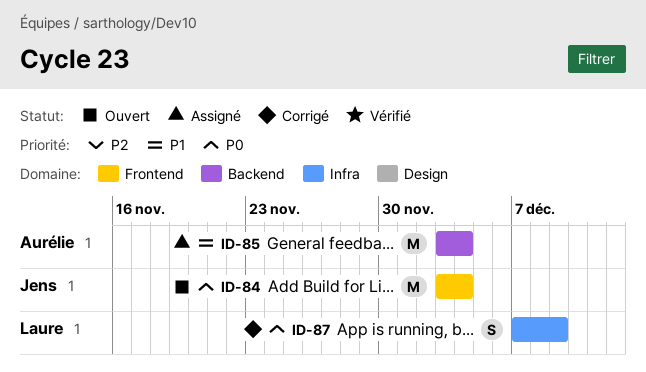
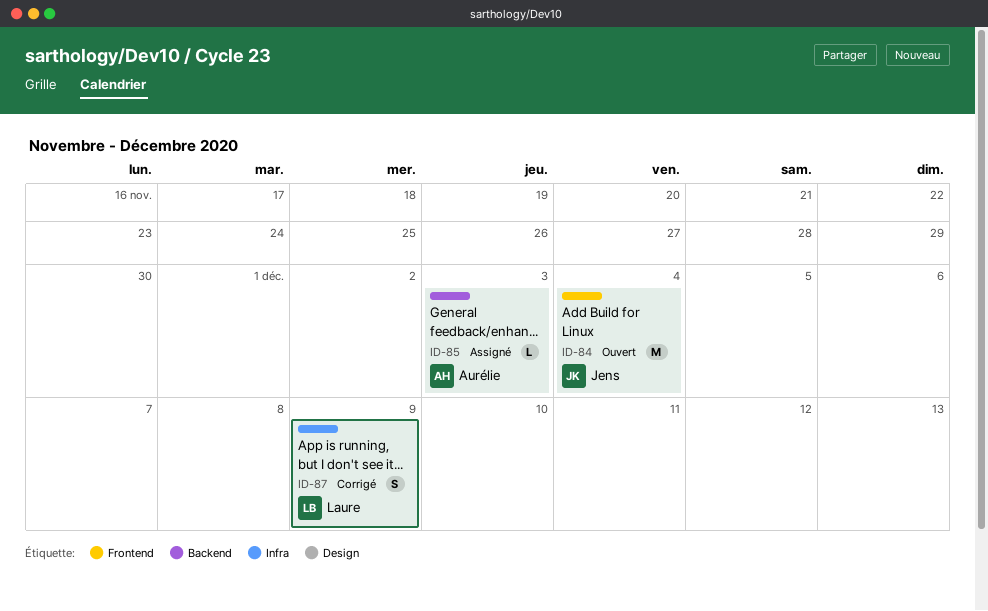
ID-85, estimate: M -> L
ID-85, due: Dec 4 -> Dec 3

